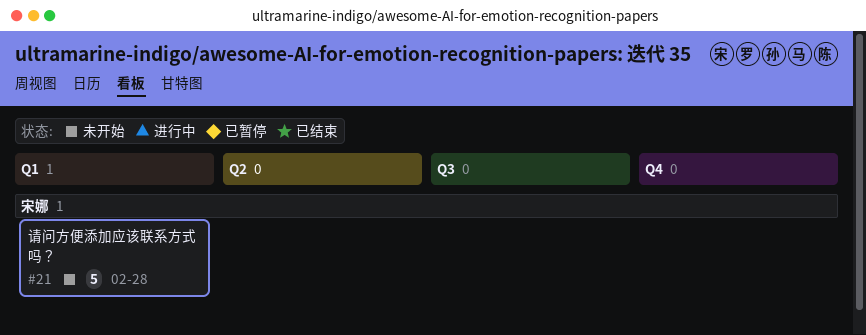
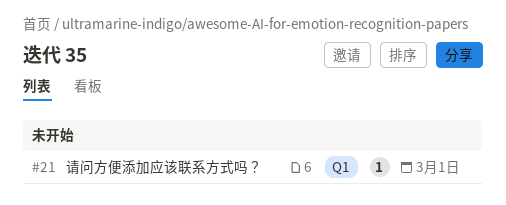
#21, estimate: 5 -> 1
#21, due: Feb 28 -> Mar 1

